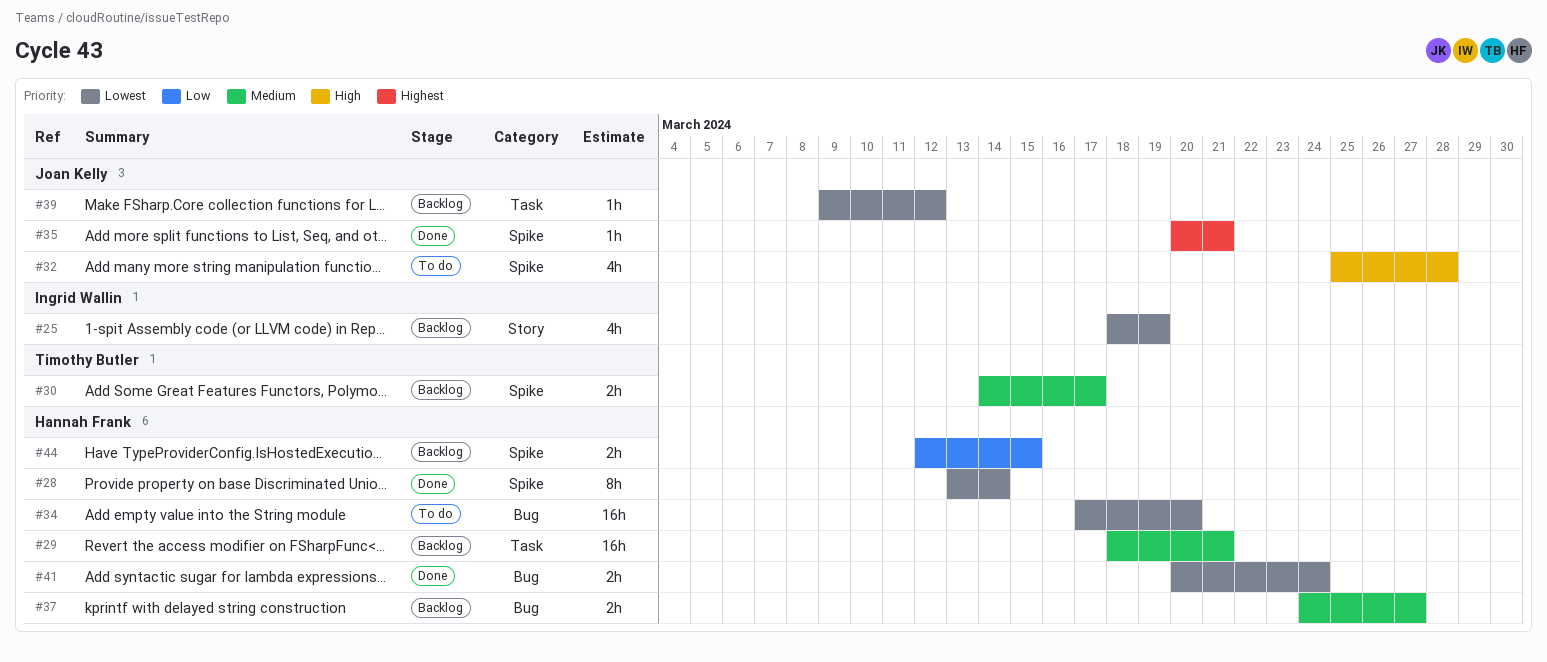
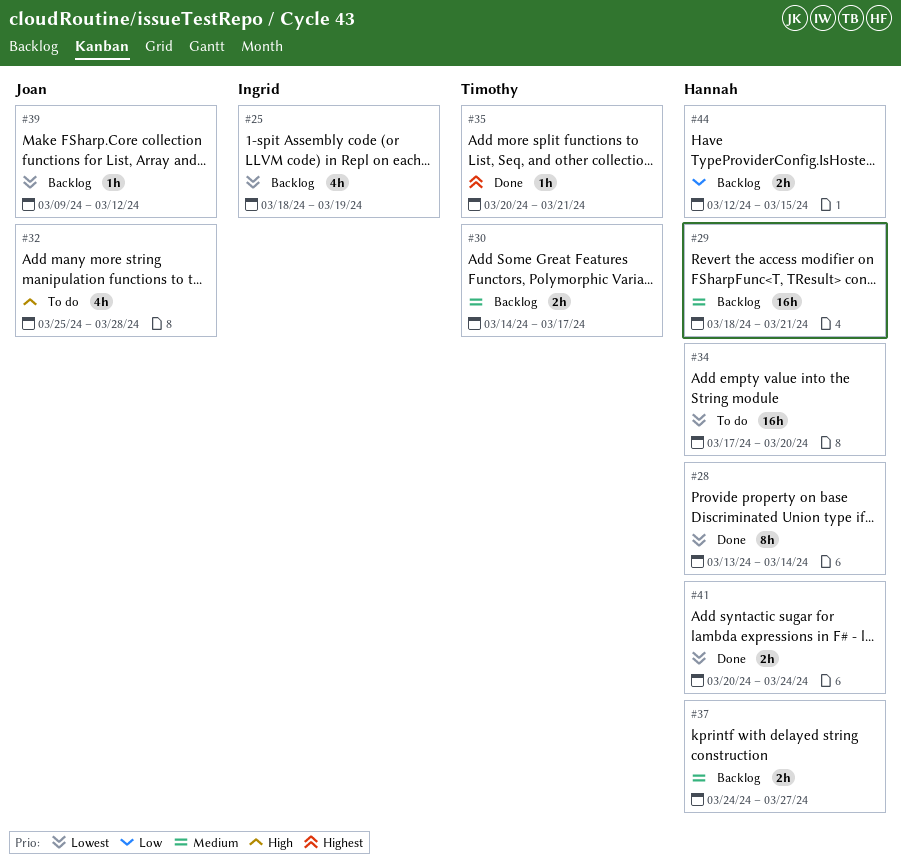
#35, owner: Joan Kelly -> Timothy Butler

